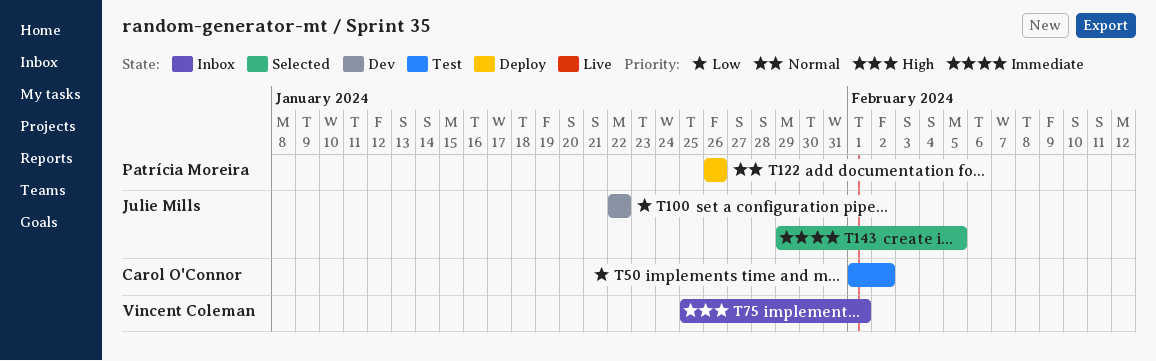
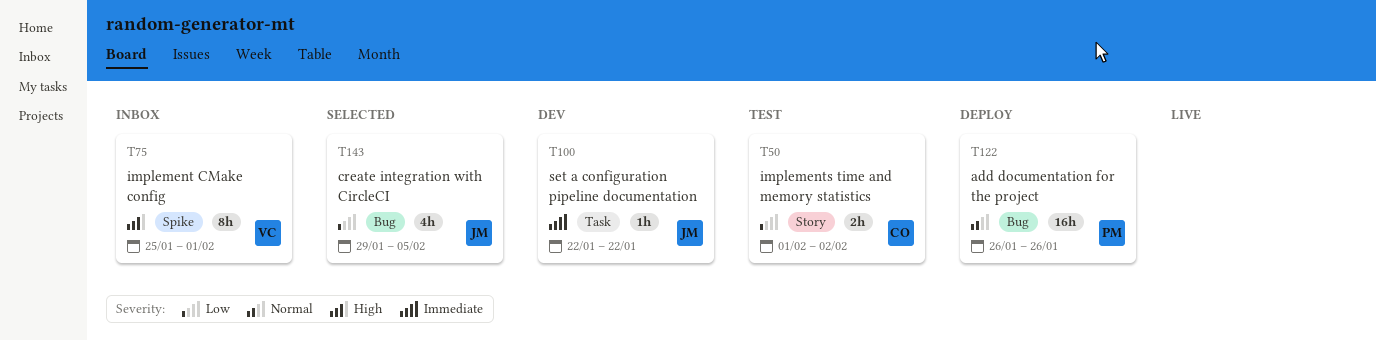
T100, priority: Low -> Immediate
T143, priority: Immediate -> Low

